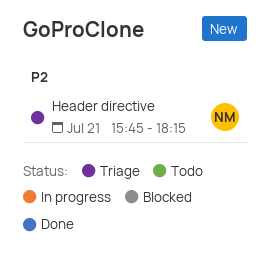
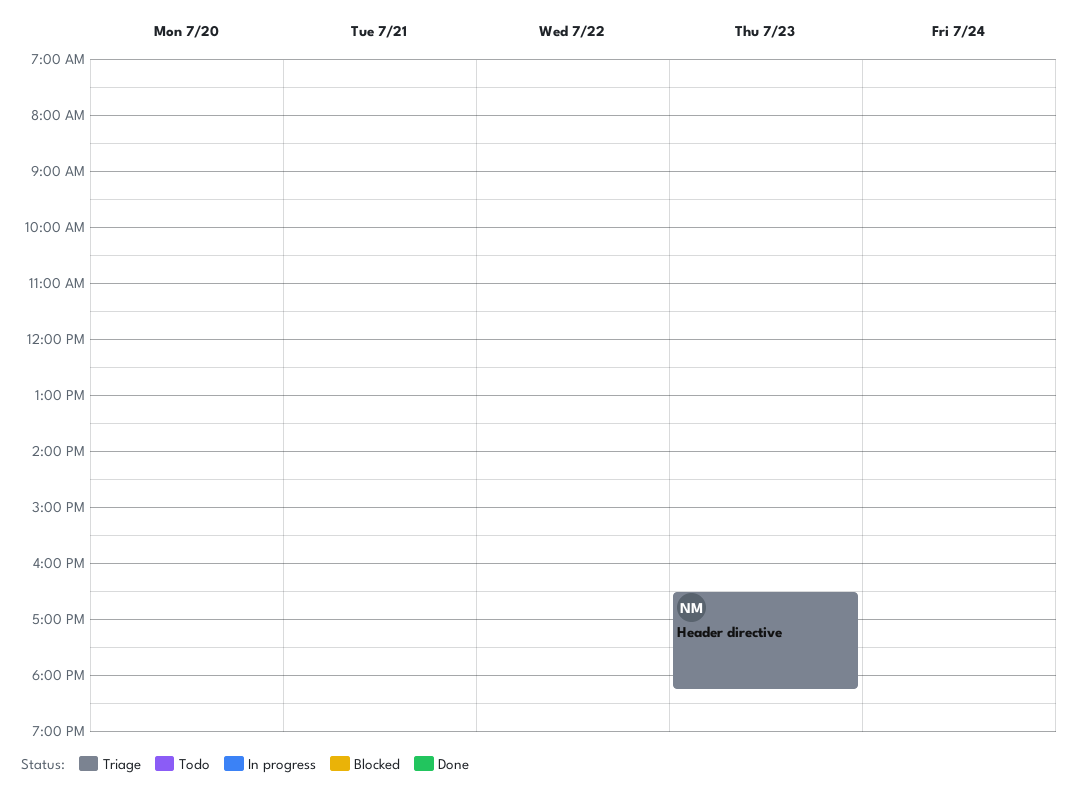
Header directive, day: Jul 21 -> Jul 23
Header directive, begins: 15:45 -> 16:30

